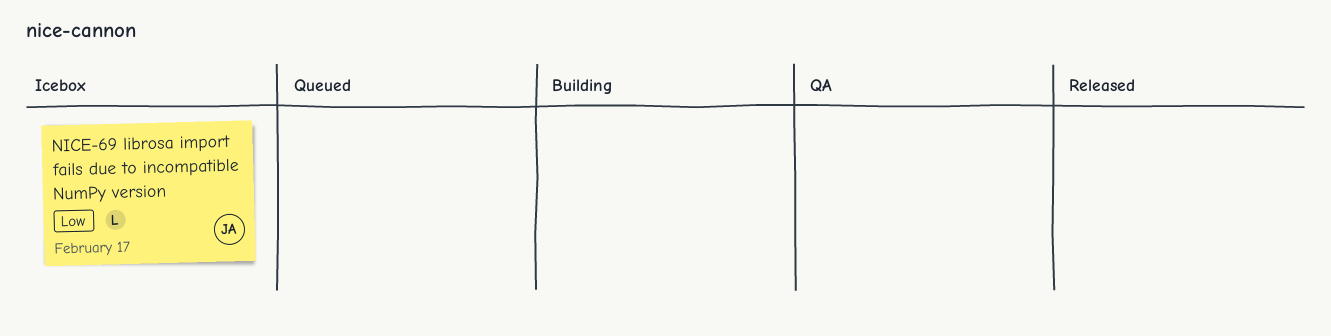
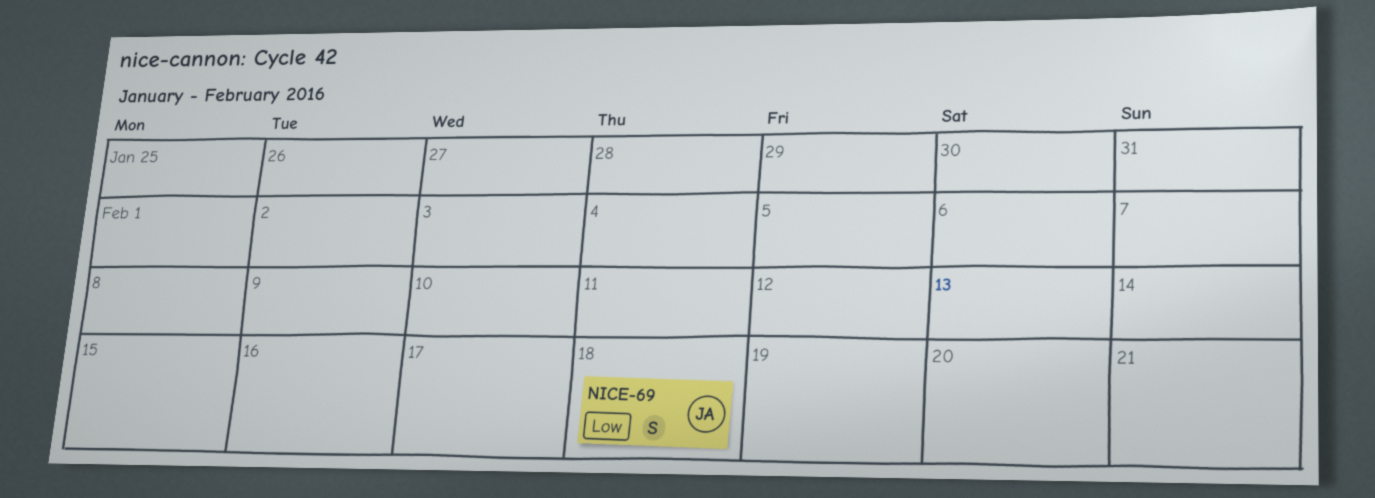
NICE-69, estimate: L -> S
NICE-69, due: Feb 17 -> Feb 18

